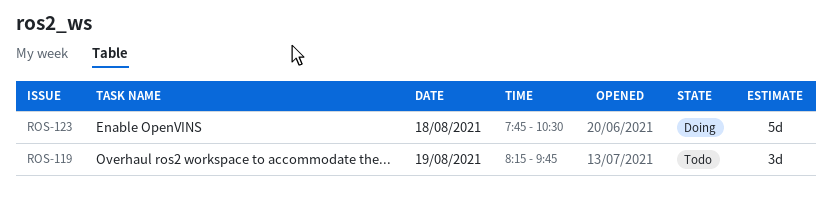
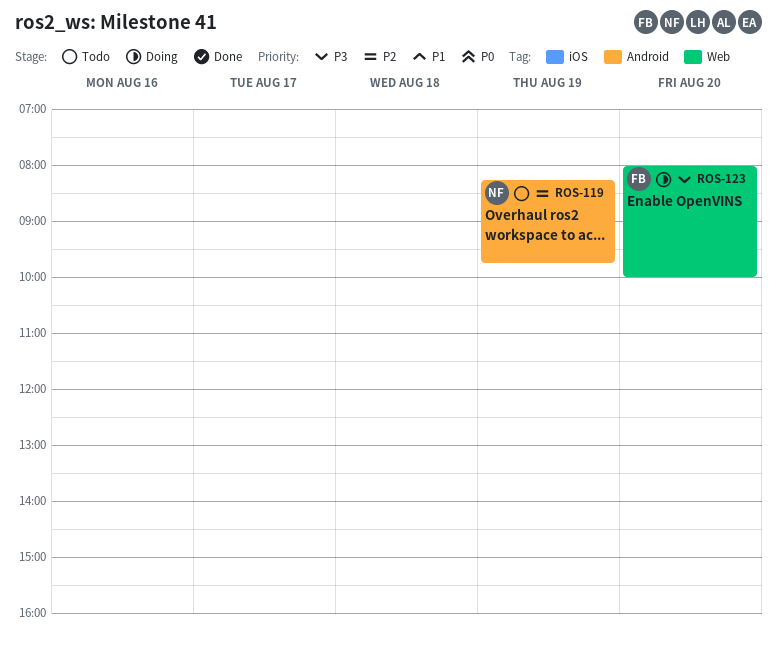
ROS-123, day: Aug 18 -> Aug 20
ROS-123, begins: 07:45 -> 08:00
ROS-123, ends: 10:30 -> 10:00

